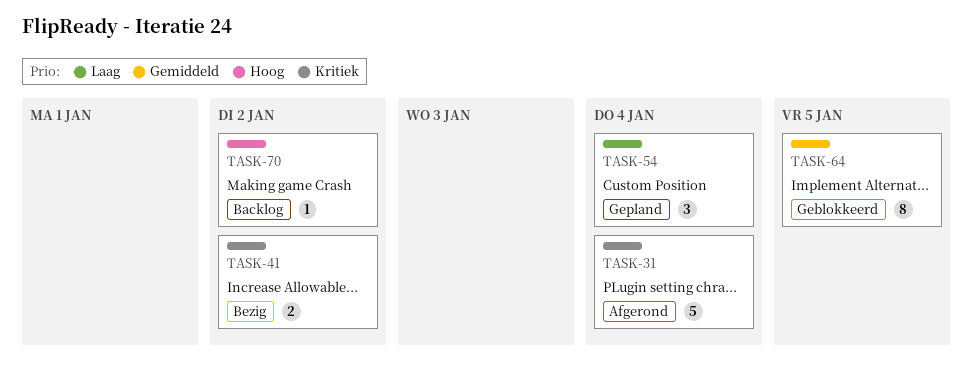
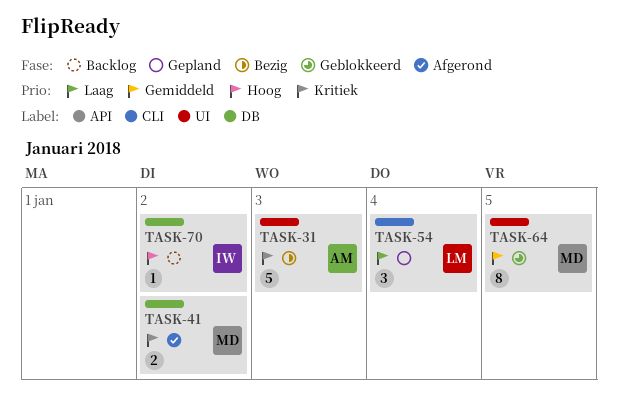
TASK-31, status: Afgerond -> Bezig
TASK-31, due: Jan 4 -> Jan 3
TASK-41, status: Bezig -> Afgerond

